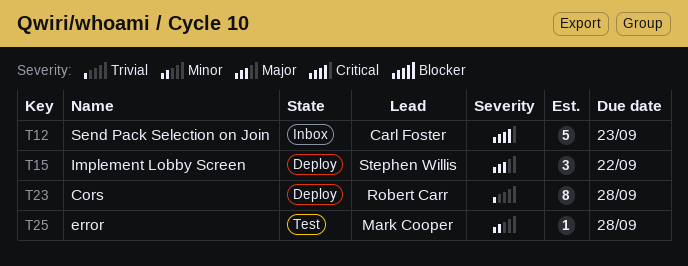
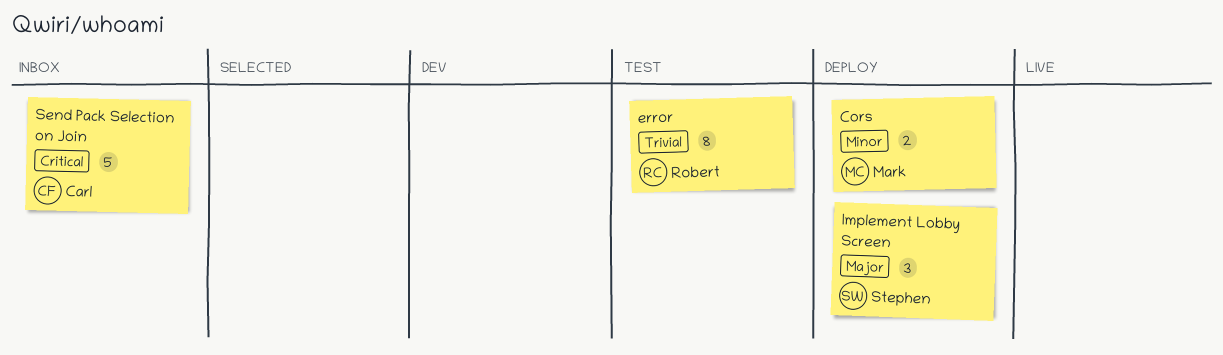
Cors, owner: Robert Carr -> Mark Cooper
Cors, priority: Trivial -> Minor
Cors, estimate: 8 -> 2
error, owner: Mark Cooper -> Robert Carr
error, priority: Minor -> Trivial
error, estimate: 1 -> 8

